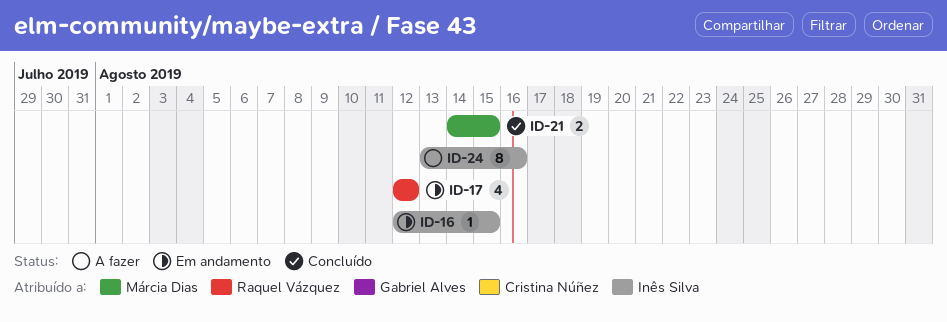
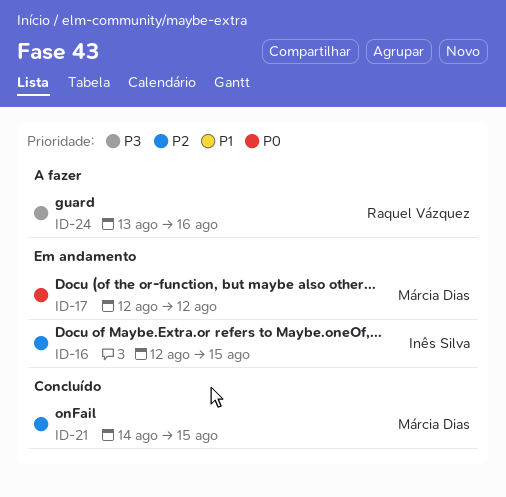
ID-17, owner: Raquel Vázquez -> Márcia Dias
ID-24, owner: Inês Silva -> Raquel Vázquez

